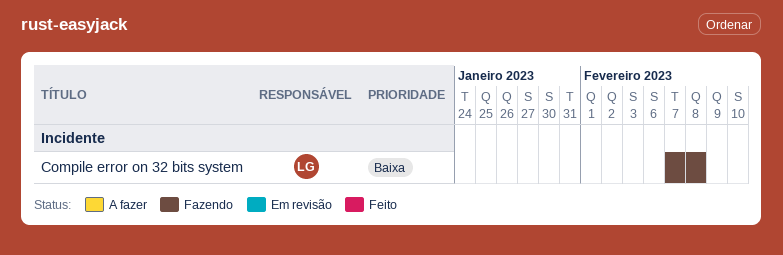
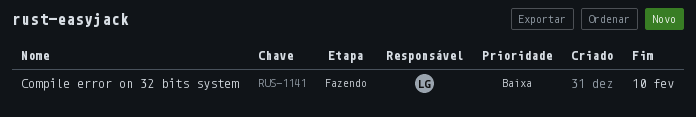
Compile error on 32 bits system, due: Feb 8 -> Feb 10

